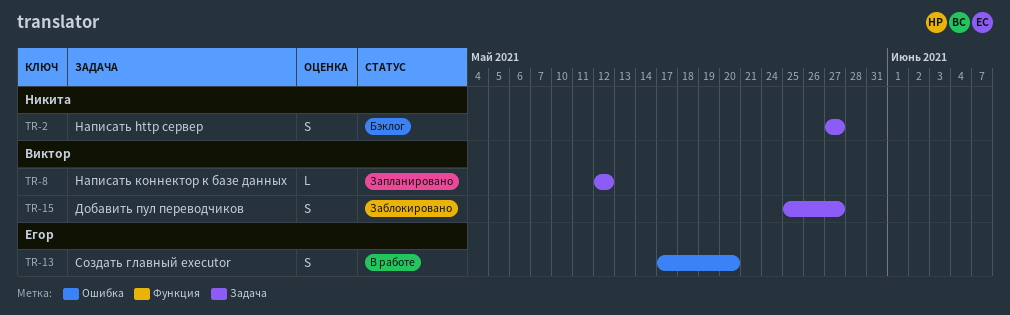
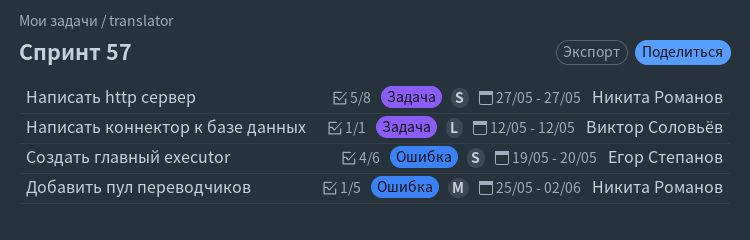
Добавить пул переводчиков, owner: Виктор Соловьёв -> Никита Романов
Добавить пул переводчиков, label: Задача -> Ошибка
Добавить пул переводчиков, estimate: S -> M
Добавить пул переводчиков, due: May 27 -> Jun 2
Создать главный executor, start: May 17 -> May 19

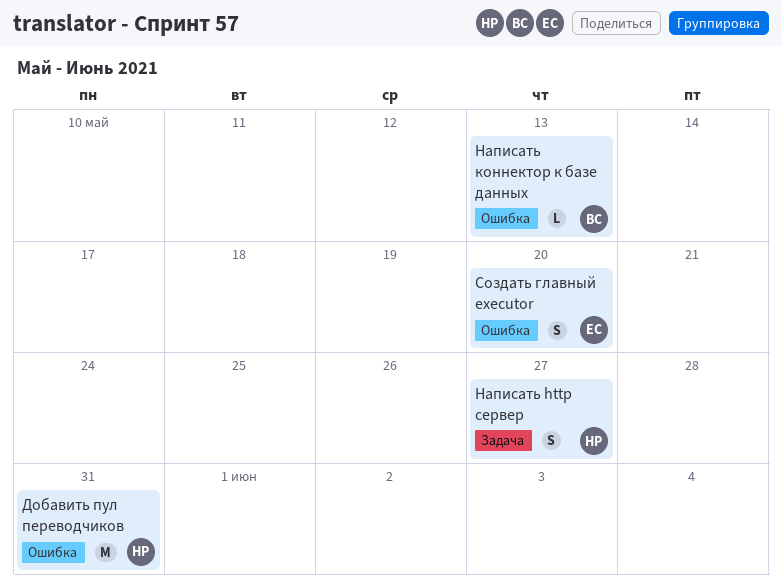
Добавить пул переводчиков, due: Jun 2 -> May 31
Написать коннектор к базе данных, label: Задача -> Ошибка
Написать коннектор к базе данных, due: May 12 -> May 13

